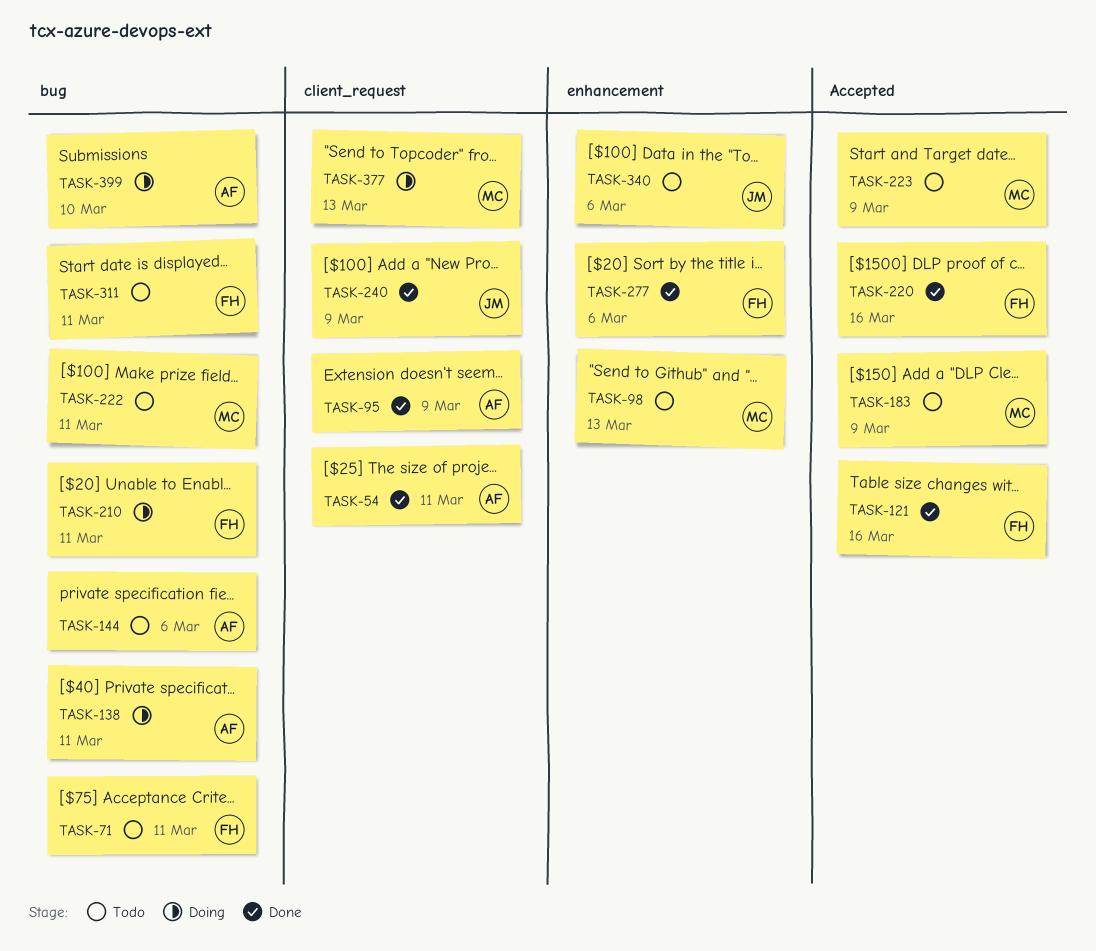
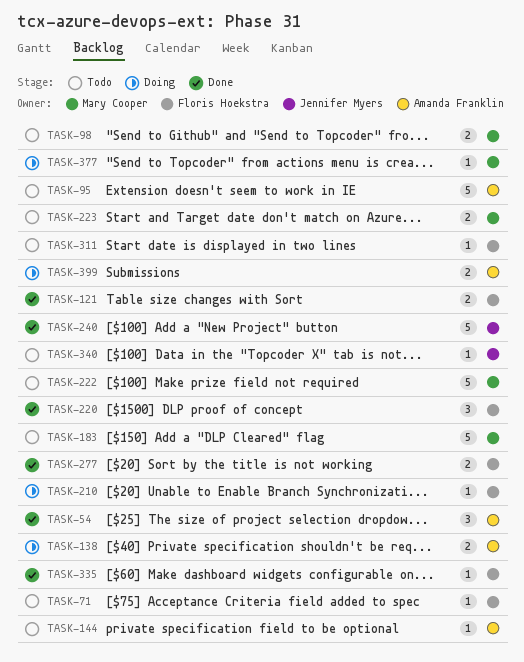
TASK-95, status: Done -> Todo
TASK-335: none -> present

